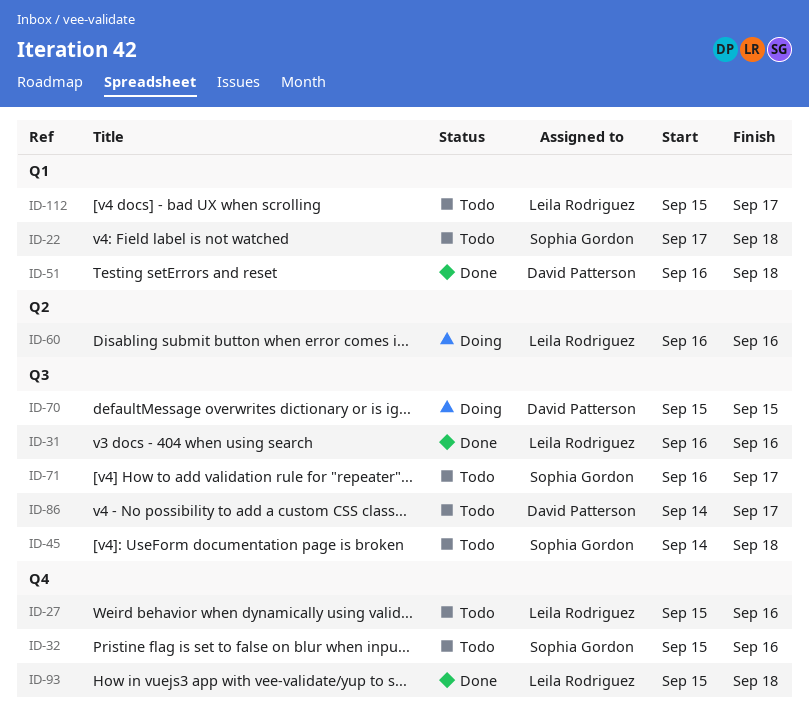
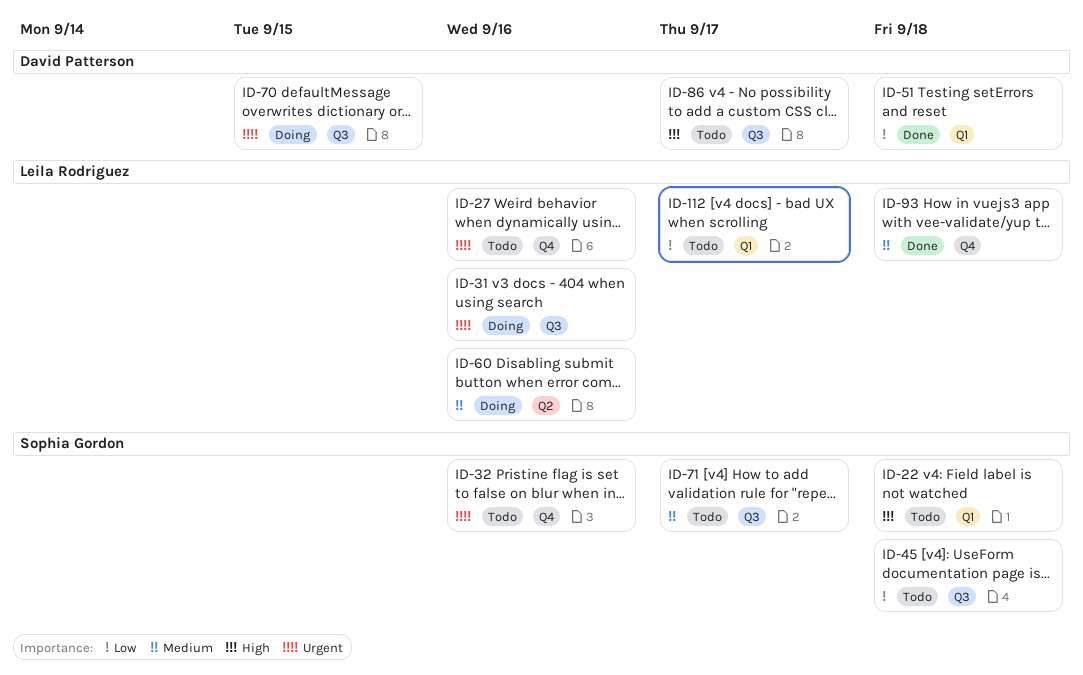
ID-31, status: Done -> Doing

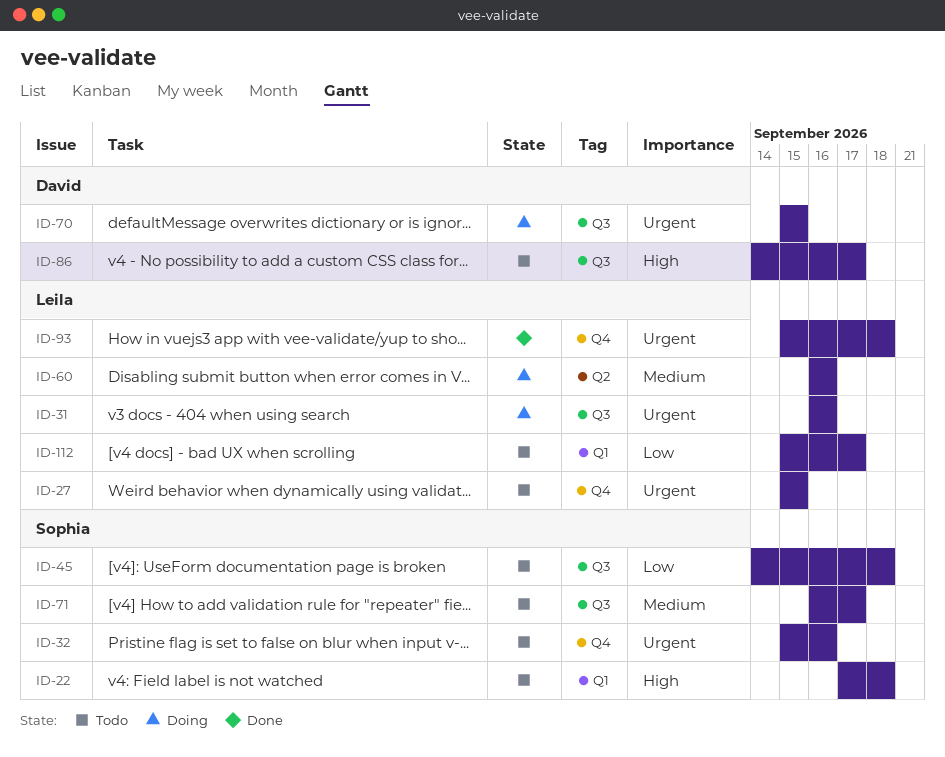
ID-27, due: Sep 16 -> Sep 15
ID-51: present -> none
ID-93, priority: Medium -> Urgent

